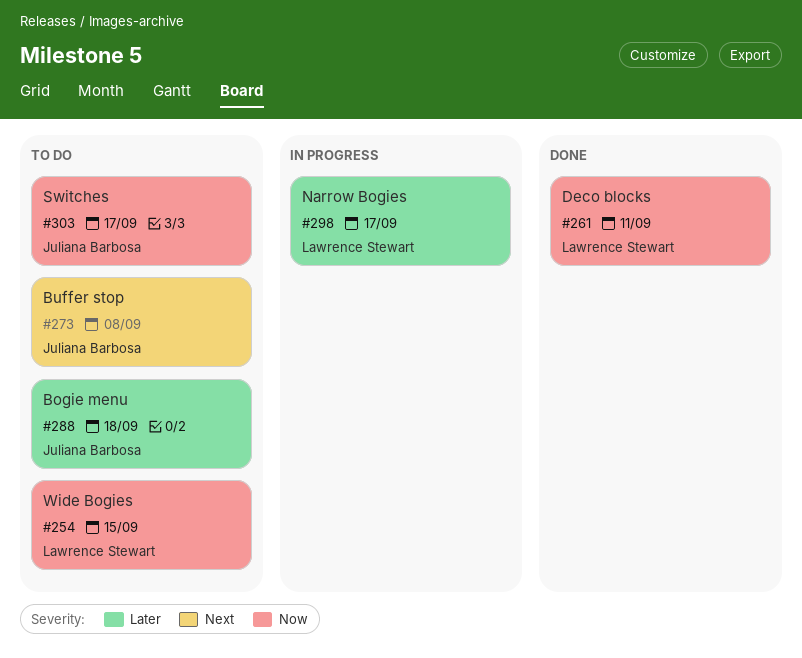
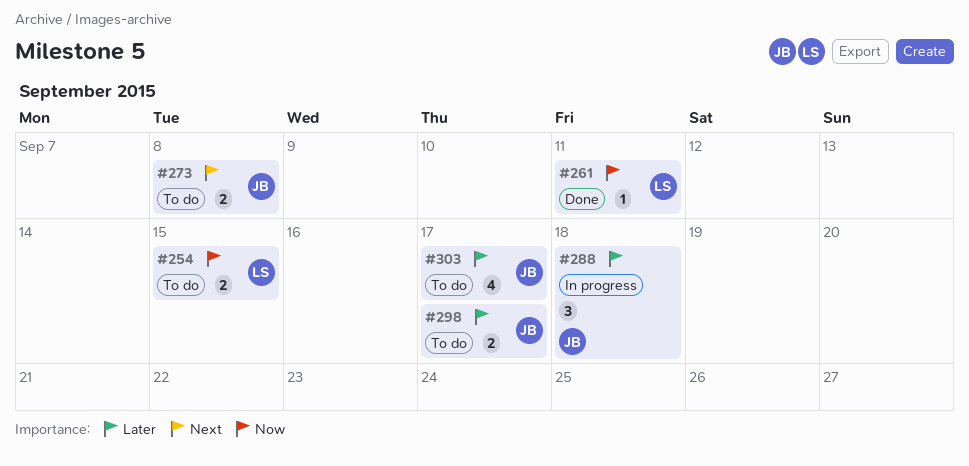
#288, status: To do -> In progress
#298, status: In progress -> To do
#298, owner: Lawrence Stewart -> Juliana Barbosa
#303, priority: Now -> Later

